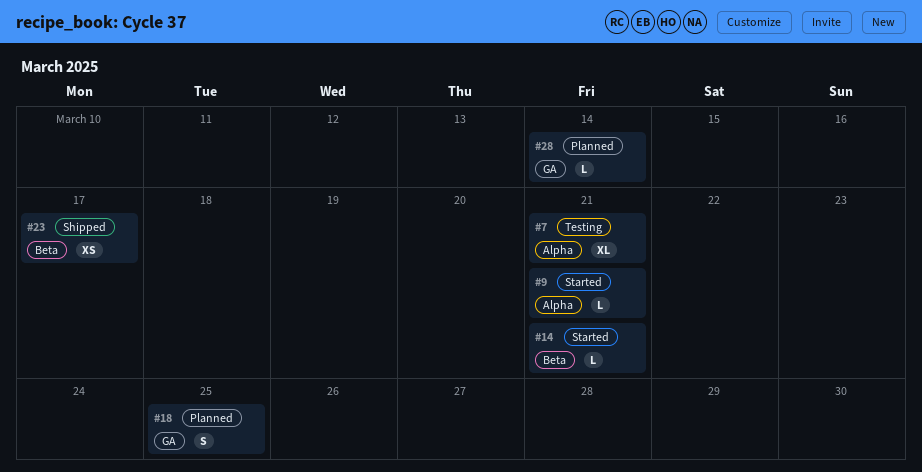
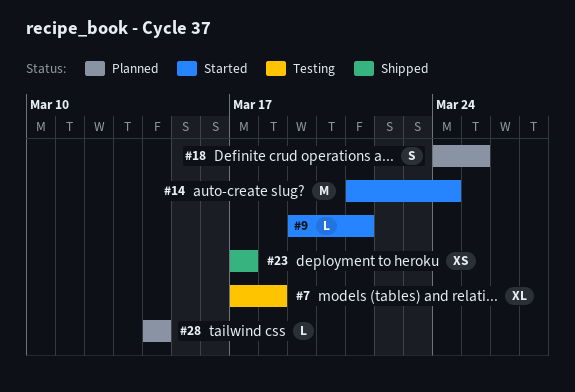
#7, due: Mar 21 -> Mar 18
#14, estimate: L -> M
#14, due: Mar 21 -> Mar 24

